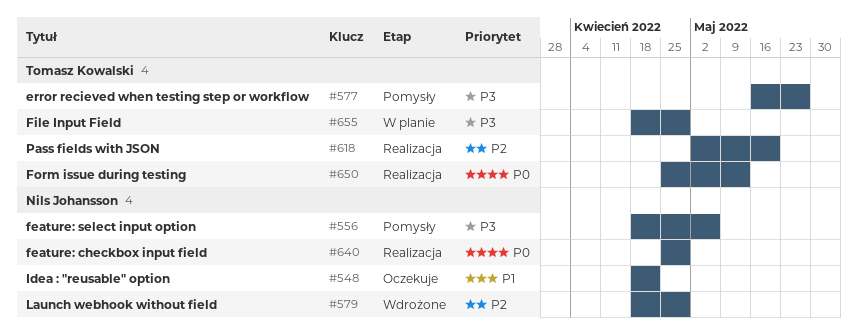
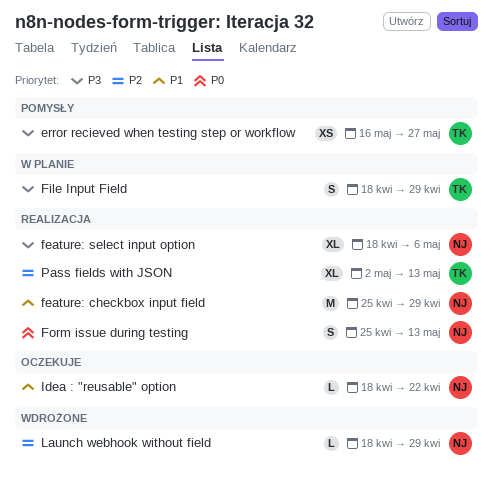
feature: checkbox input field, priority: P0 -> P1
feature: select input option, status: Pomysły -> Realizacja
Form issue during testing, owner: Tomasz Kowalski -> Nils Johansson
Pass fields with JSON, due: May 20 -> May 13

